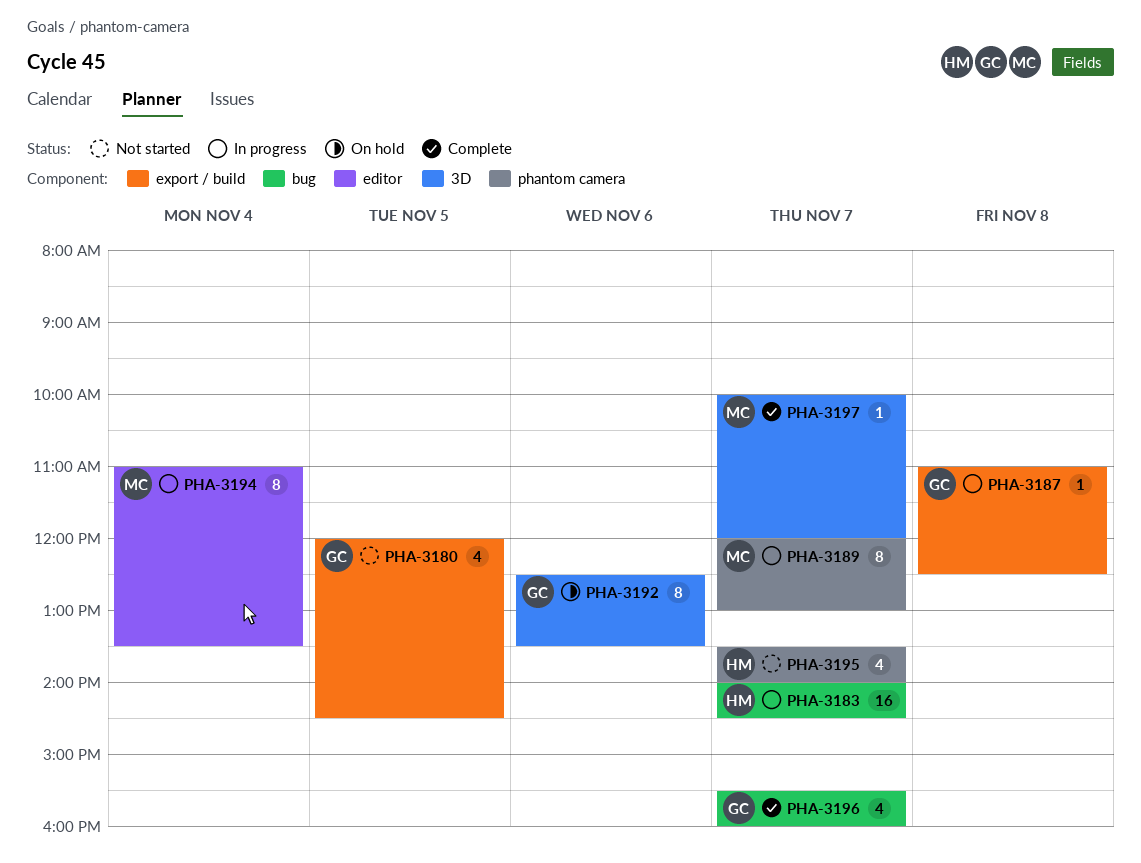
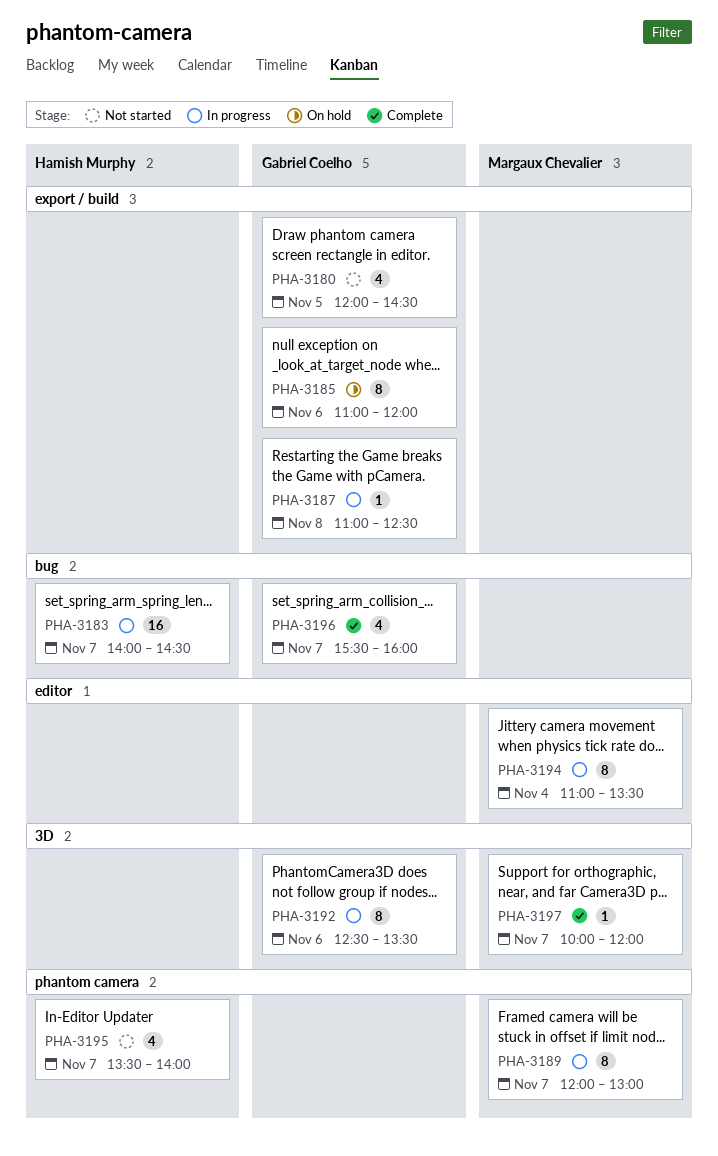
PHA-3185: none -> present
PHA-3192, status: On hold -> In progress

